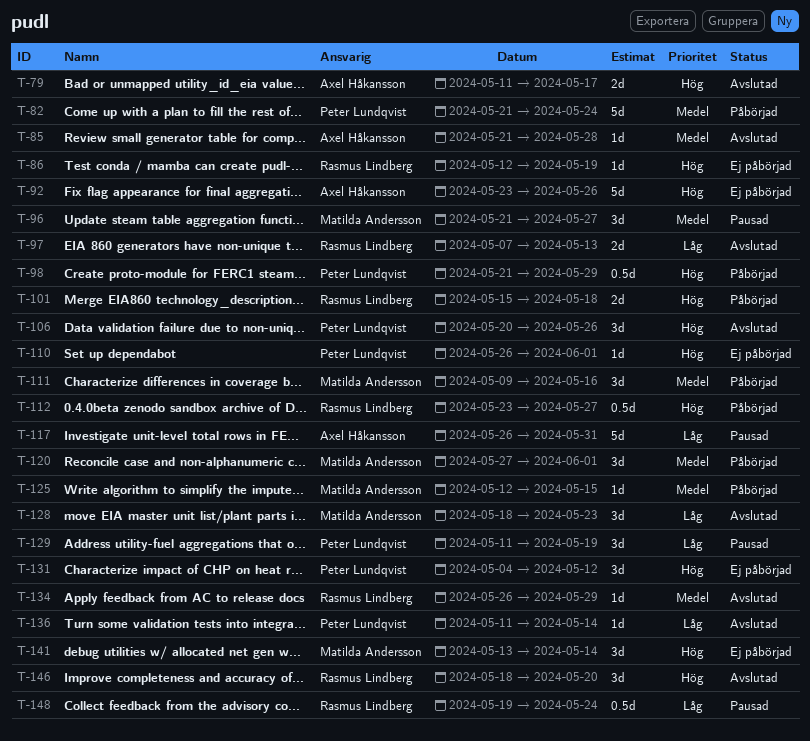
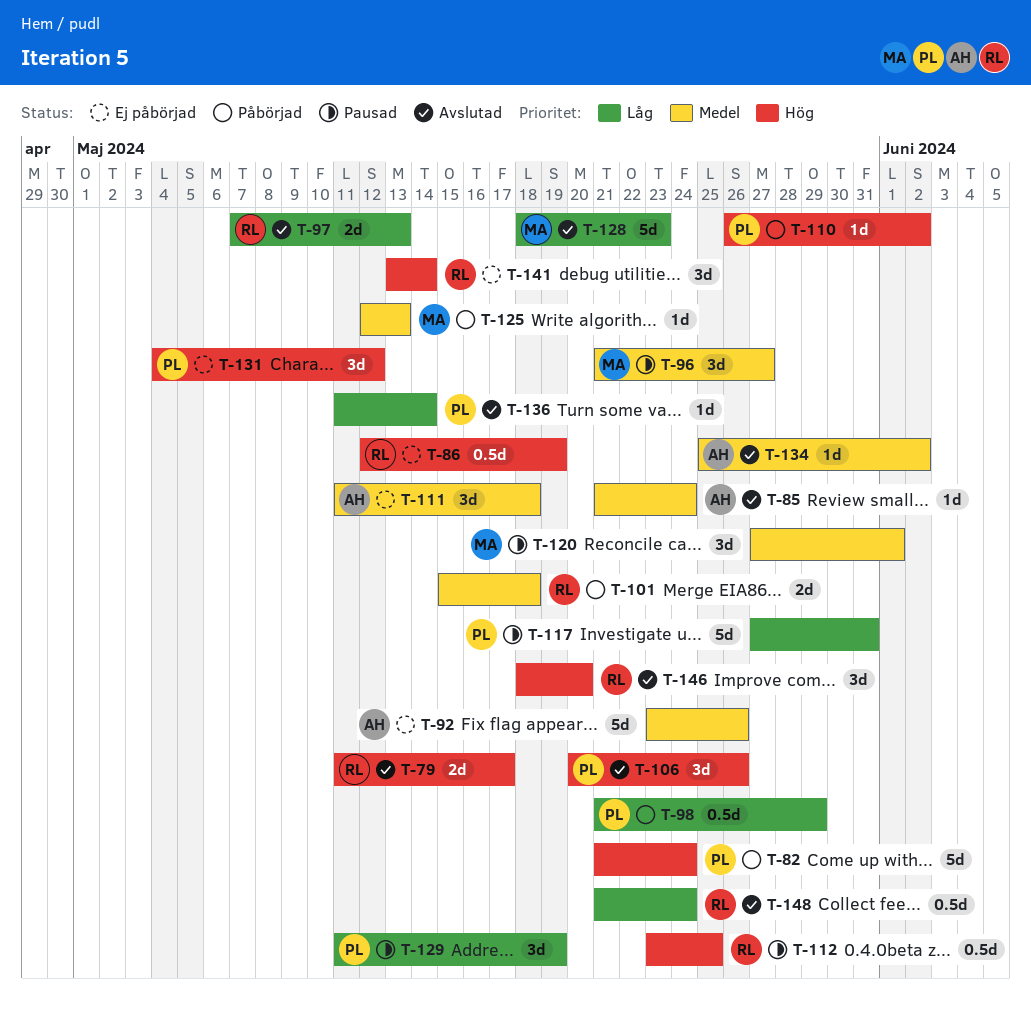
T-79, owner: Axel Håkansson -> Rasmus Lindberg
T-82, priority: Medel -> Hög
T-85, due: May 28 -> May 24
T-86, estimate: 1d -> 0.5d
T-92, priority: Hög -> Medel
T-98, priority: Hög -> Låg
T-101, priority: Hög -> Medel
T-110, status: Ej påbörjad -> Påbörjad
T-110, due: Jun 1 -> Jun 2
T-111, status: Påbörjad -> Ej påbörjad
T-111, owner: Matilda Andersson -> Axel Håkansson
T-111, start: May 9 -> May 11
T-111, due: May 16 -> May 18
T-112, status: Påbörjad -> Pausad
T-112, due: May 27 -> May 25
T-117, owner: Axel Håkansson -> Peter Lundqvist
T-117, start: May 26 -> May 27
T-120, status: Påbörjad -> Pausad
T-125, due: May 15 -> May 13
T-128, estimate: 3d -> 5d
T-134, owner: Rasmus Lindberg -> Axel Håkansson
T-134, start: May 26 -> May 25
T-134, due: May 29 -> Jun 2
T-141, owner: Matilda Andersson -> Rasmus Lindberg
T-148, status: Pausad -> Avslutad
T-148, start: May 19 -> May 21

